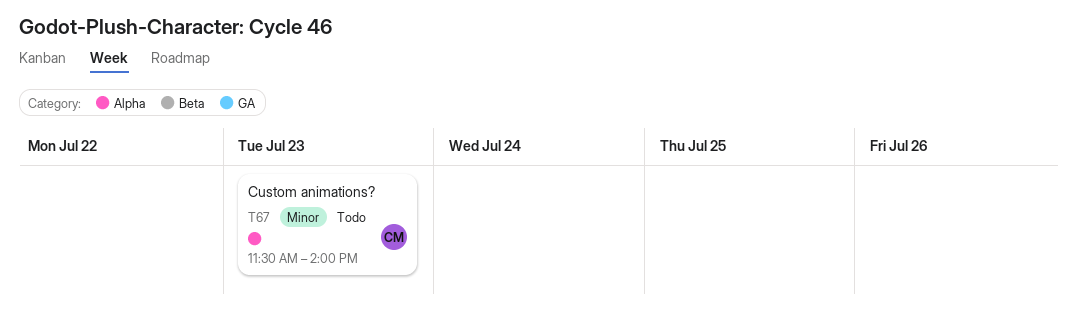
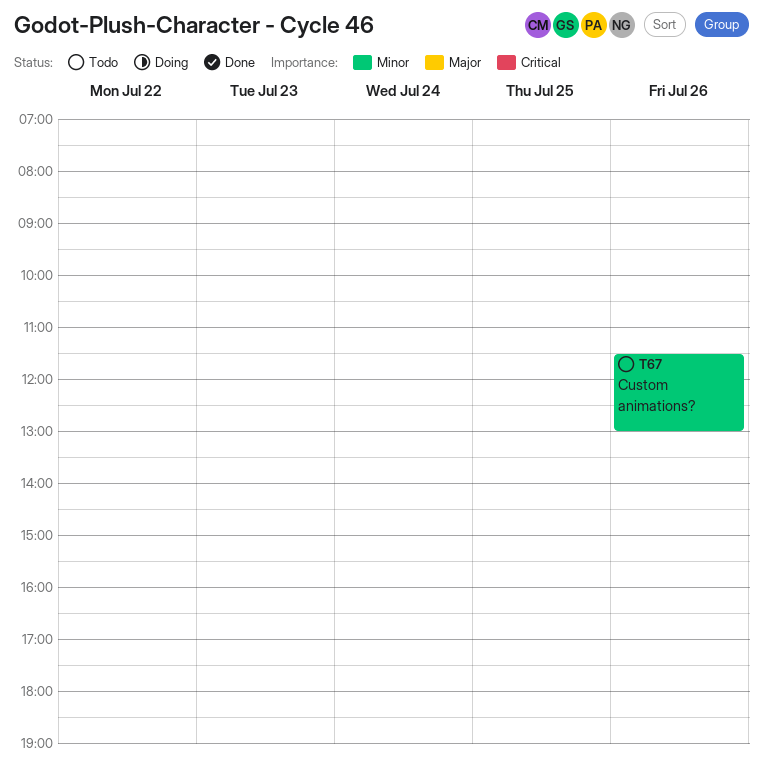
T67, day: Jul 23 -> Jul 26
T67, ends: 14:00 -> 13:00

